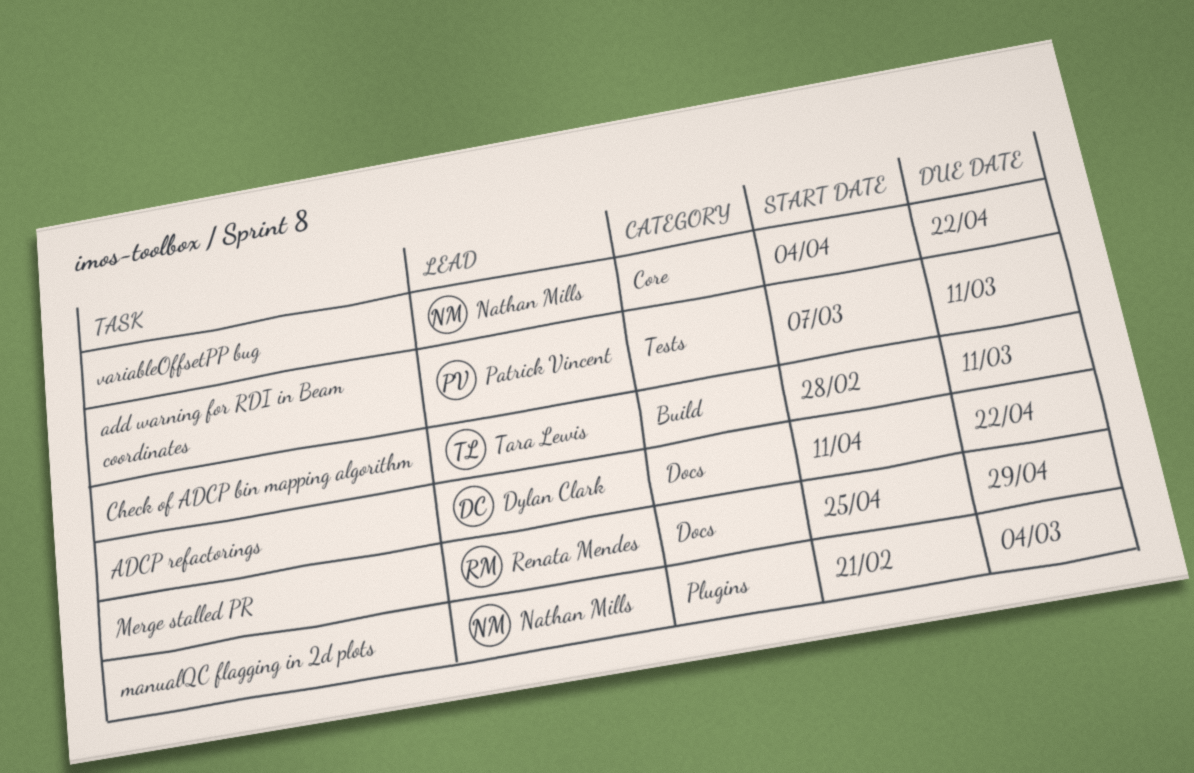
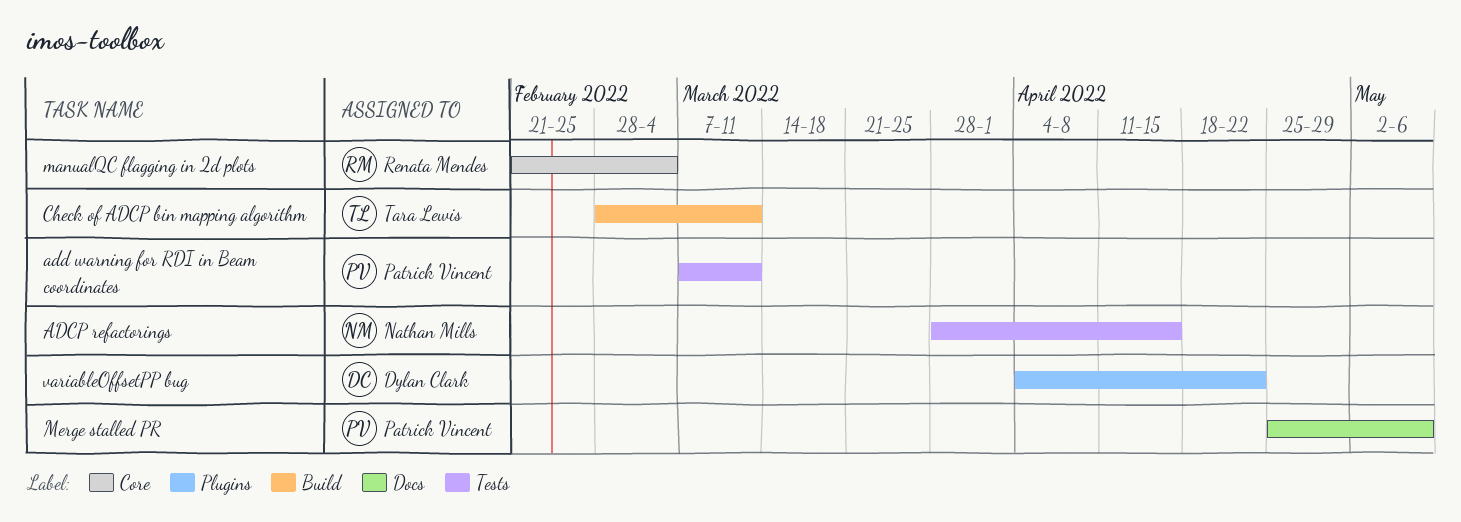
ADCP refactorings, owner: Dylan Clark -> Nathan Mills
ADCP refactorings, label: Docs -> Tests
ADCP refactorings, start: Apr 11 -> Mar 28
ADCP refactorings, due: Apr 22 -> Apr 15
manualQC flagging in 2d plots, owner: Nathan Mills -> Renata Mendes
manualQC flagging in 2d plots, label: Plugins -> Core
Merge stalled PR, owner: Renata Mendes -> Patrick Vincent
Merge stalled PR, due: Apr 29 -> May 6
variableOffsetPP bug, owner: Nathan Mills -> Dylan Clark
variableOffsetPP bug, label: Core -> Plugins

